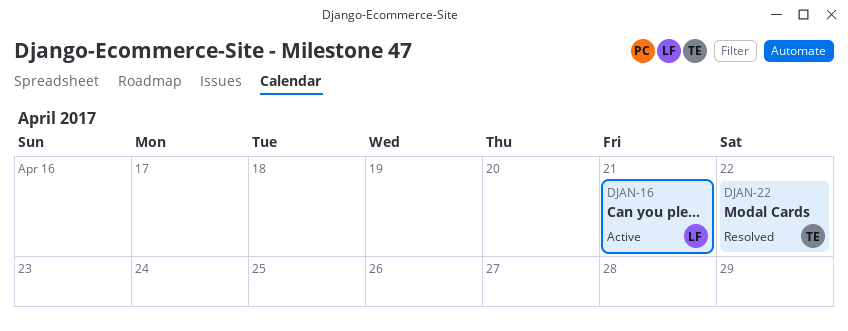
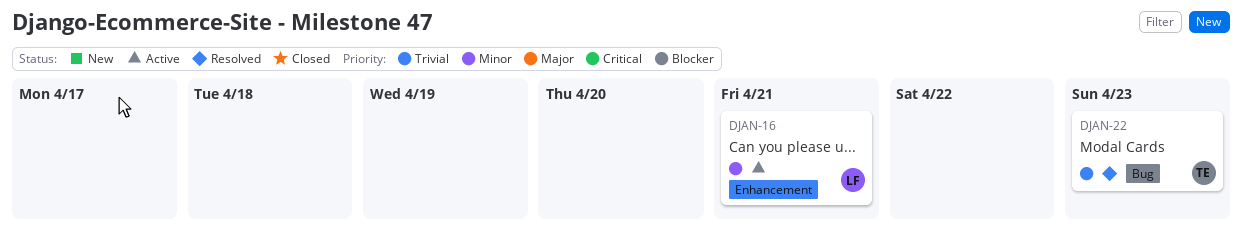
DJAN-22, due: Apr 22 -> Apr 23

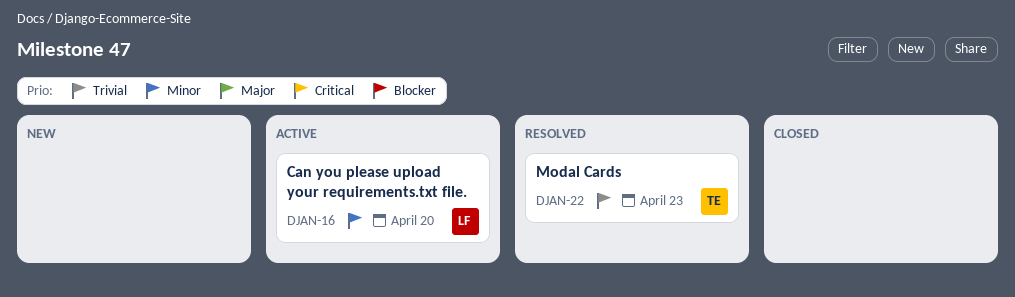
DJAN-16, due: Apr 21 -> Apr 20

